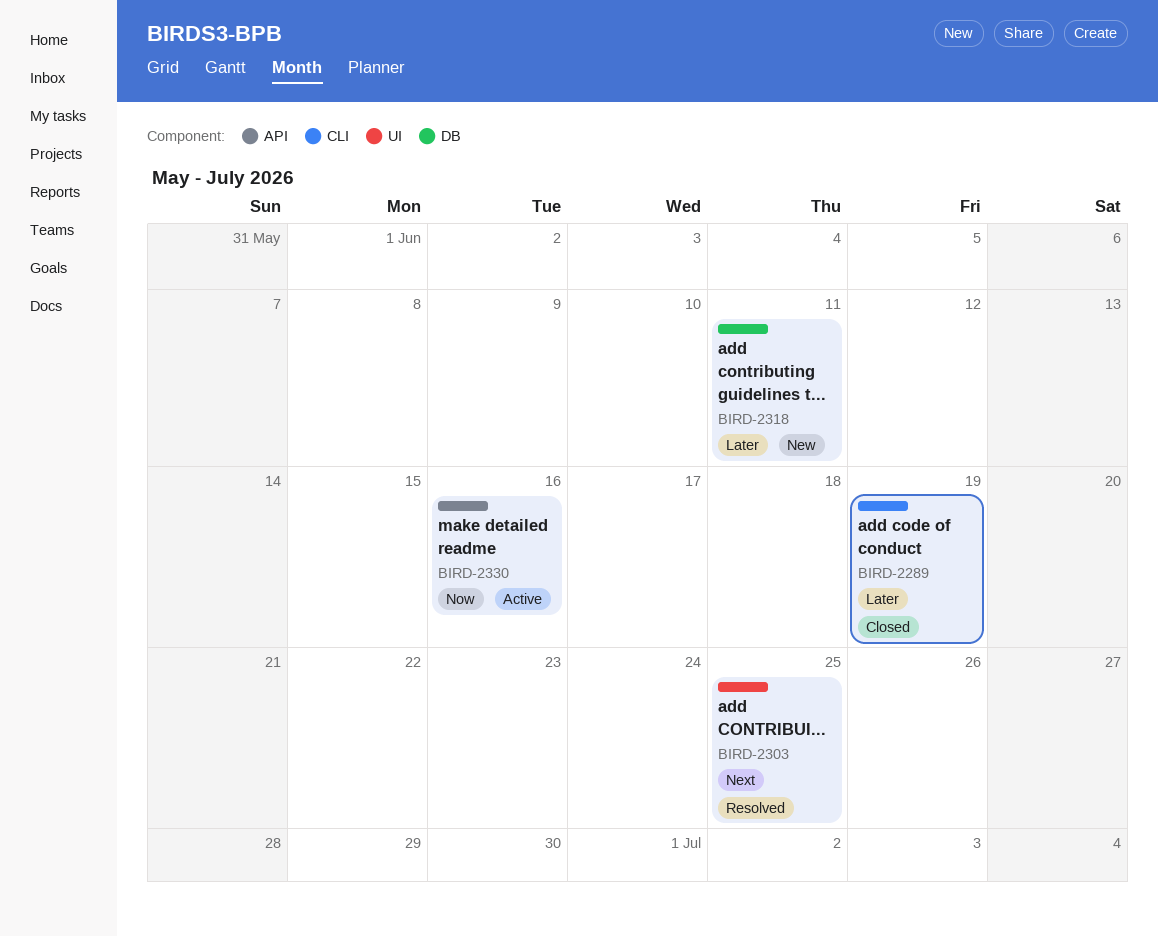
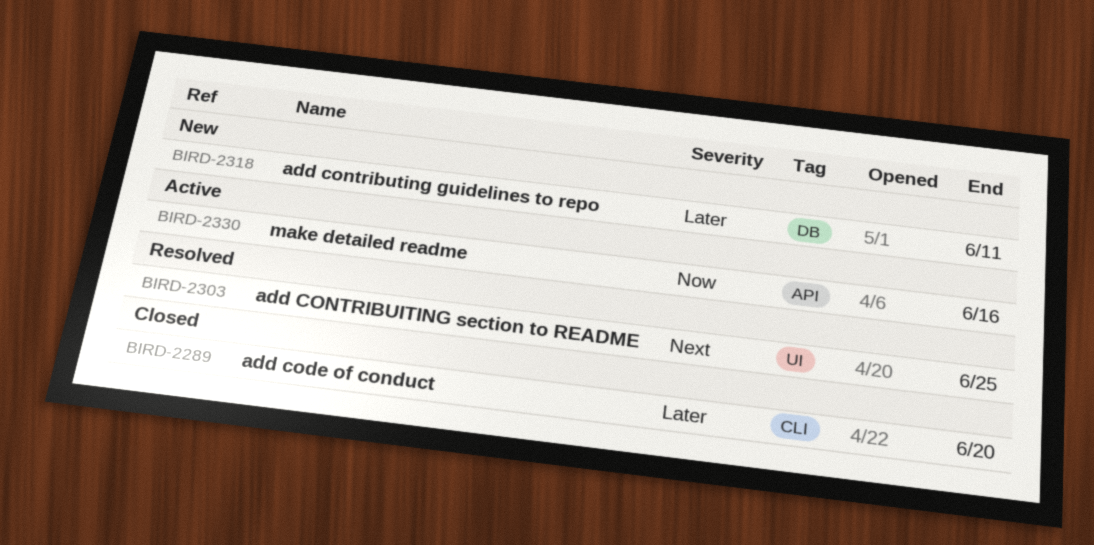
BIRD-2289, due: Jun 19 -> Jun 20

